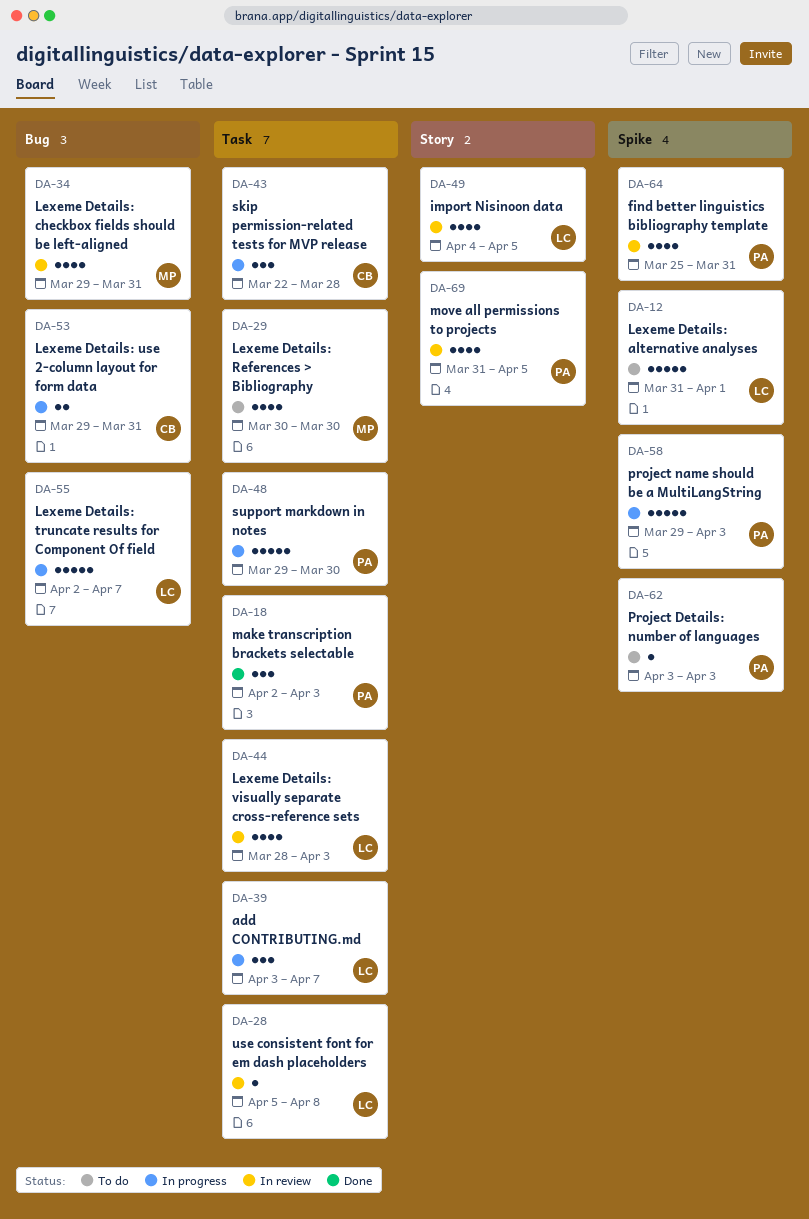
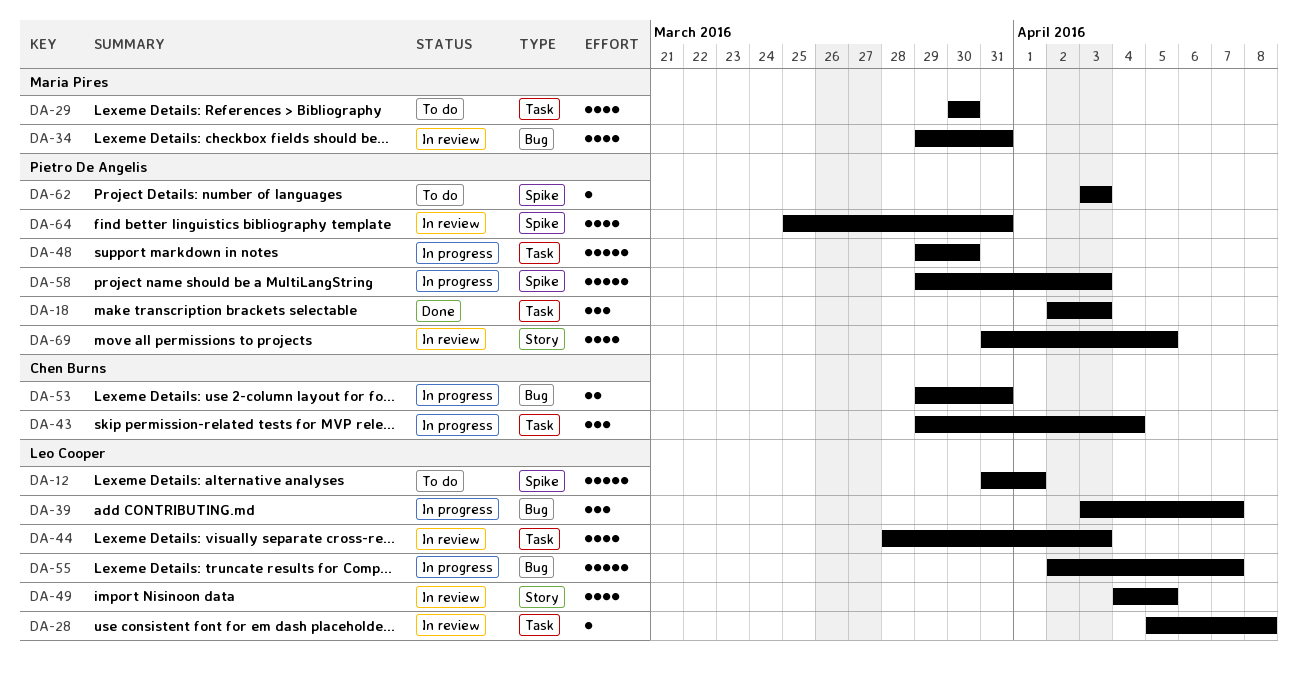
DA-39, label: Task -> Bug
DA-43, start: Mar 22 -> Mar 29
DA-43, due: Mar 28 -> Apr 4

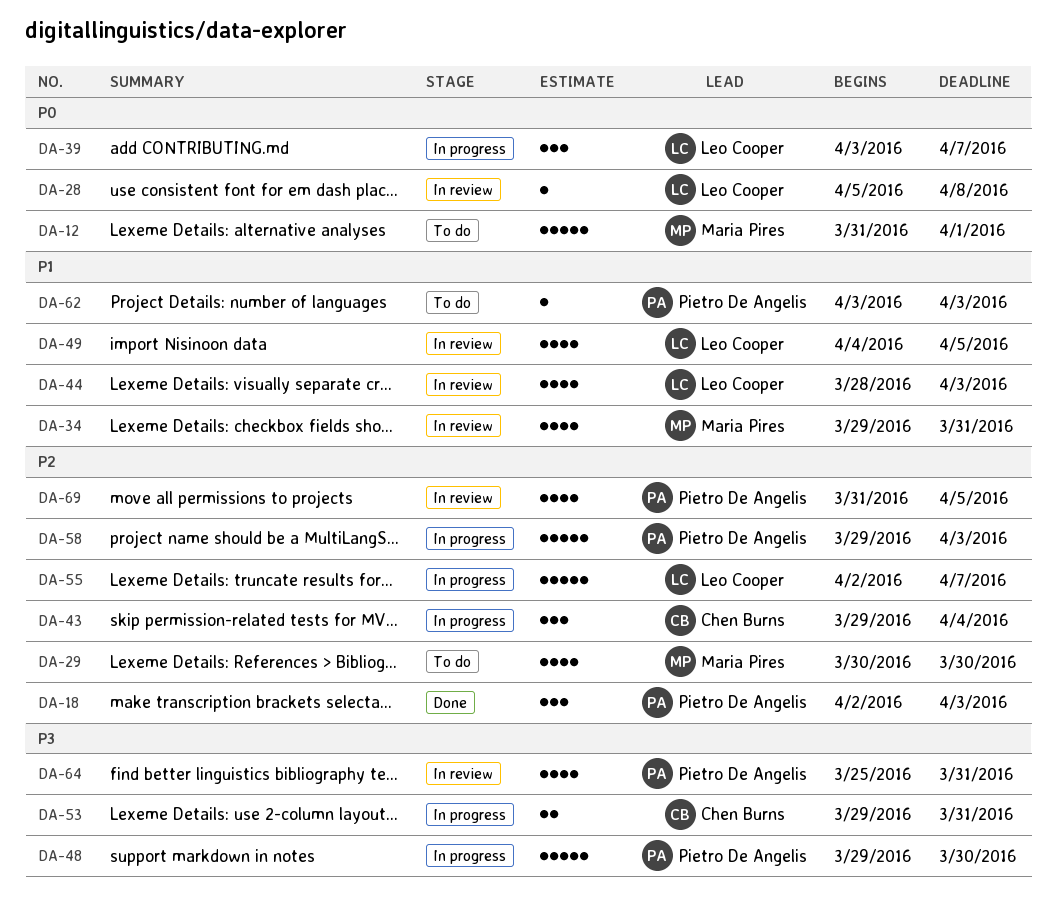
DA-12, owner: Leo Cooper -> Maria Pires

